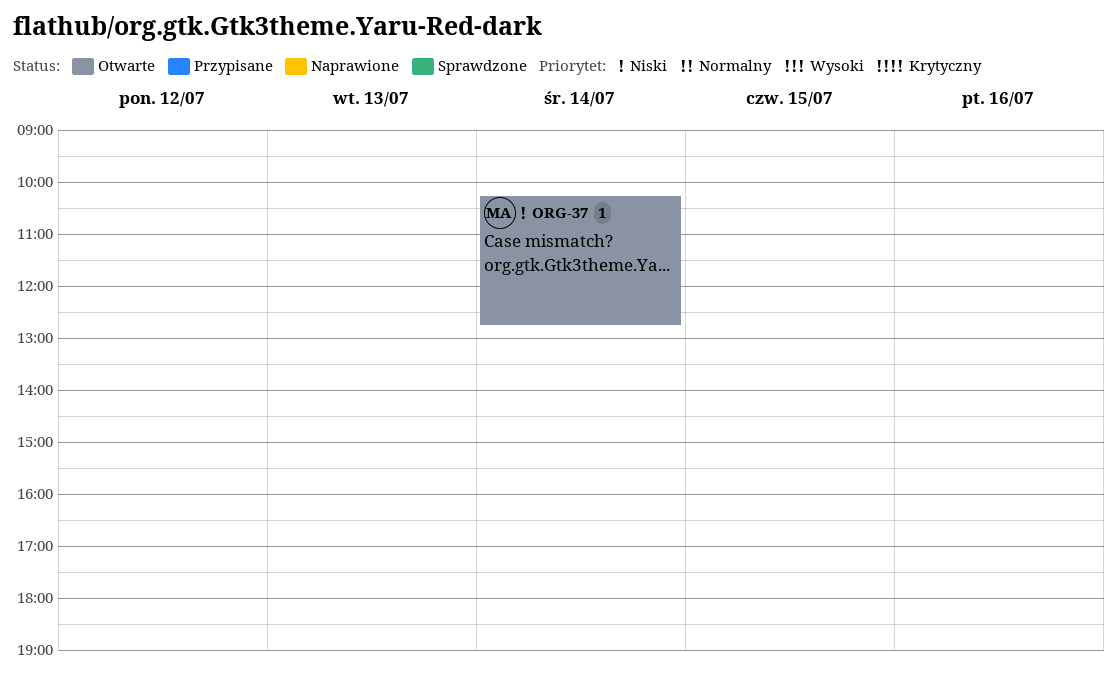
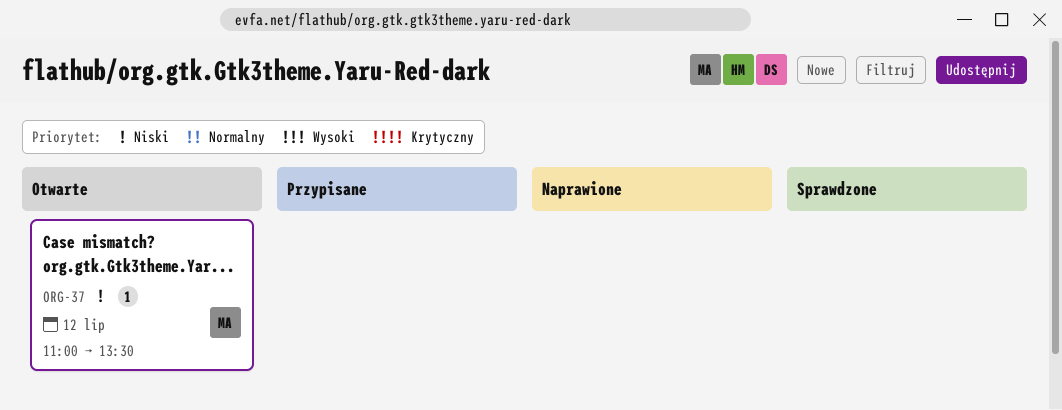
ORG-37, day: Jul 14 -> Jul 12
ORG-37, begins: 10:15 -> 11:00
ORG-37, ends: 12:45 -> 13:30

